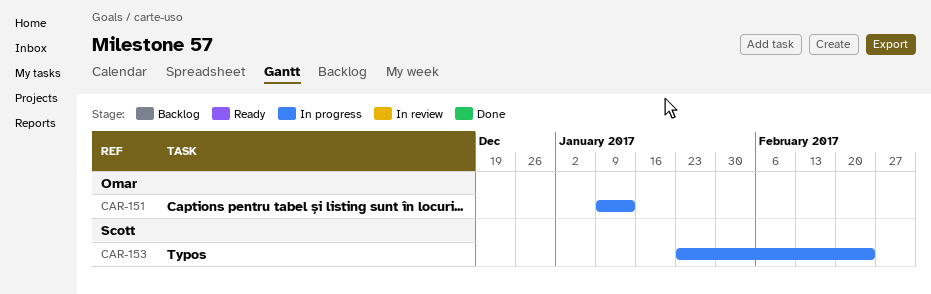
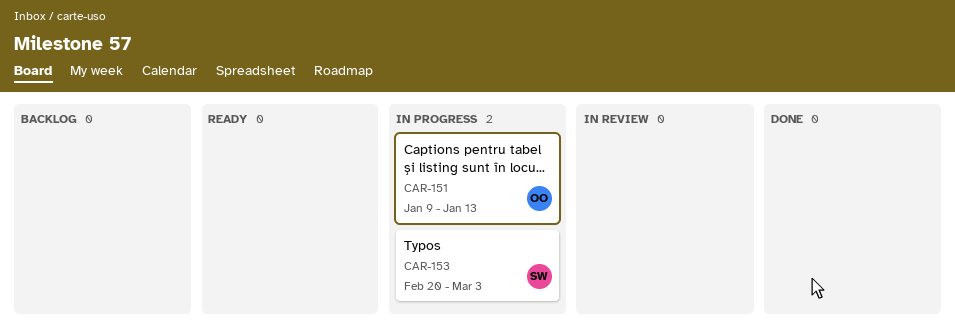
CAR-153, start: Jan 23 -> Feb 20
CAR-153, due: Feb 24 -> Mar 3

